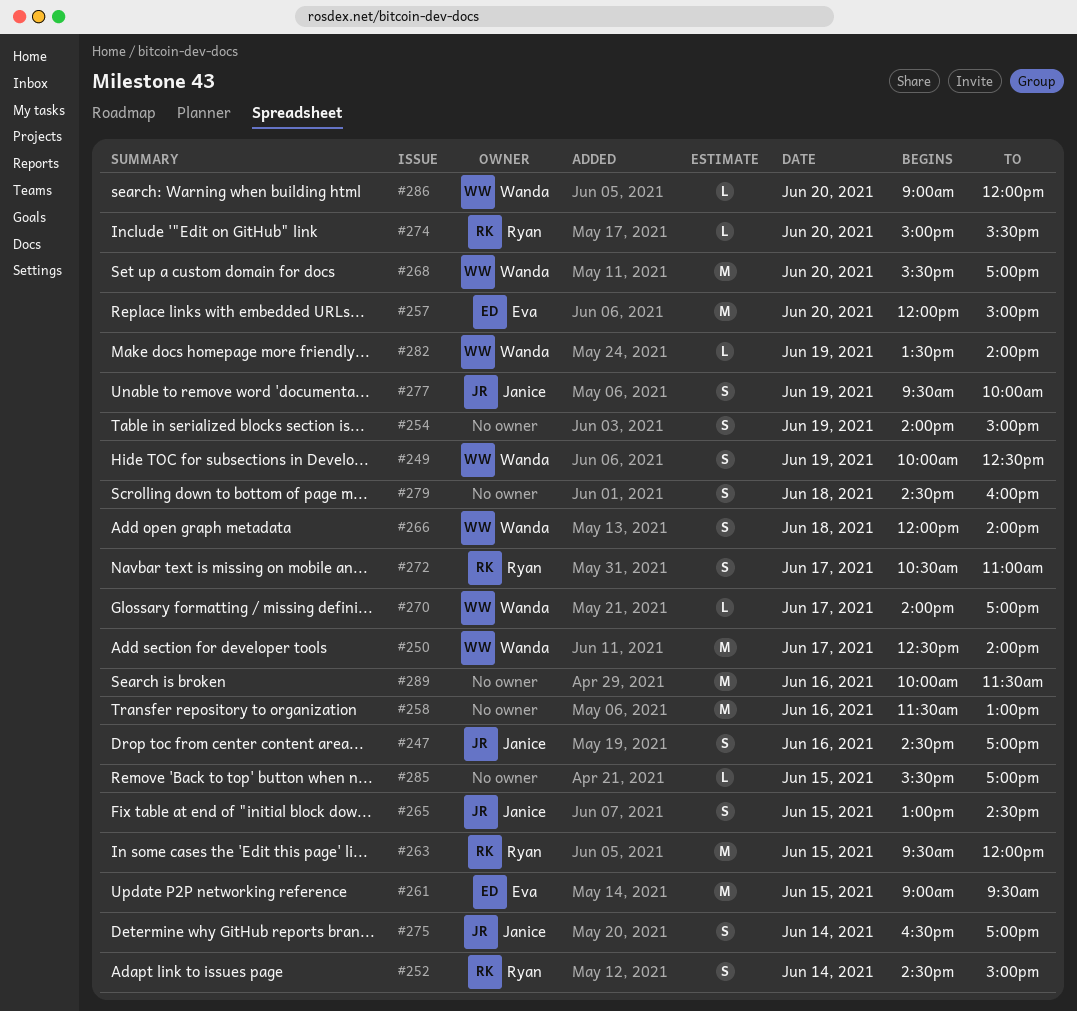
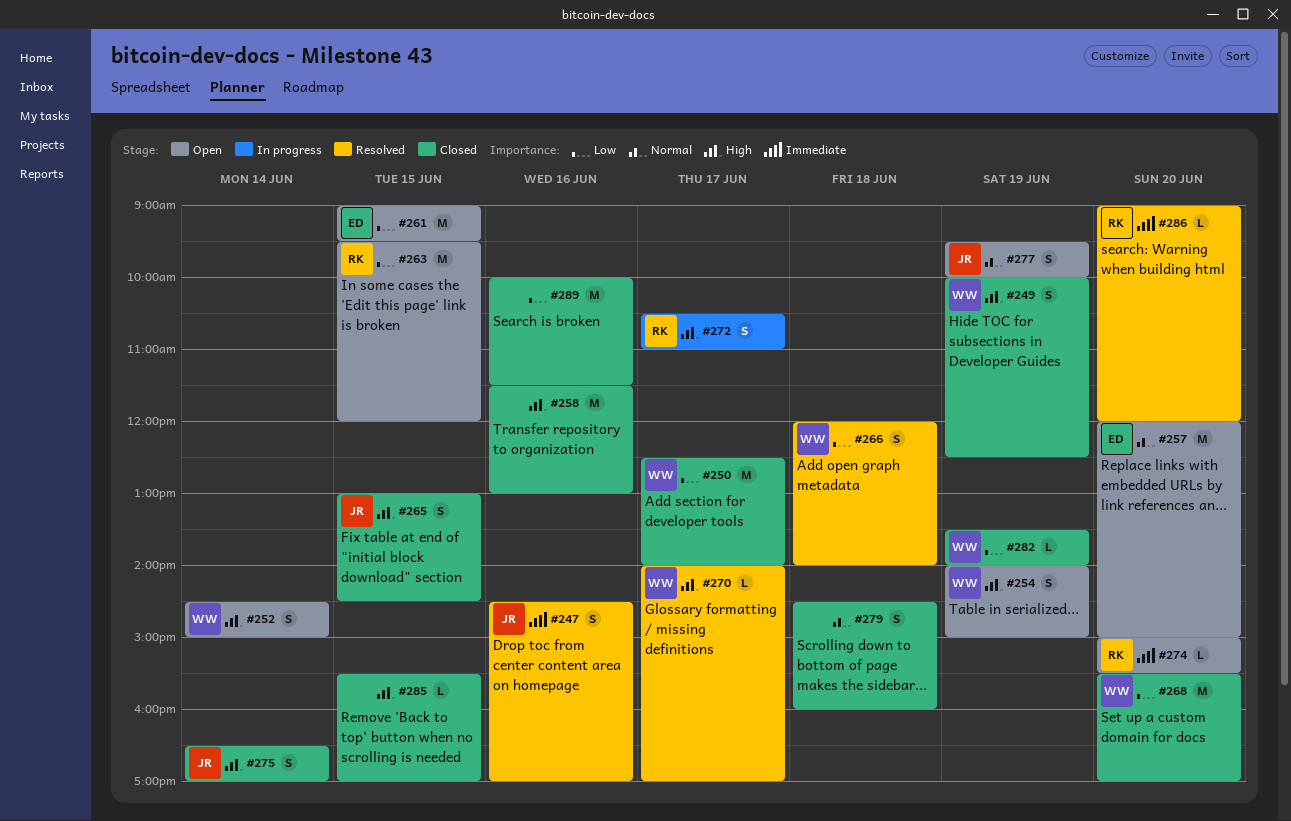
#252, owner: Ryan -> Wanda
#254, owner: none -> Wanda
#286, owner: Wanda -> Ryan

